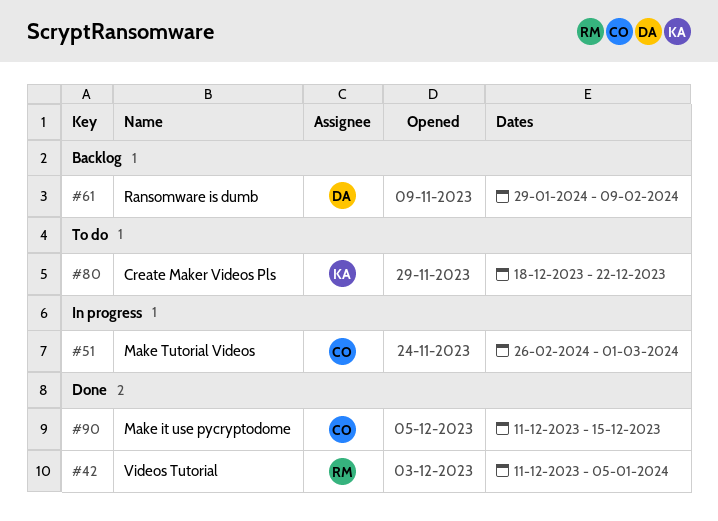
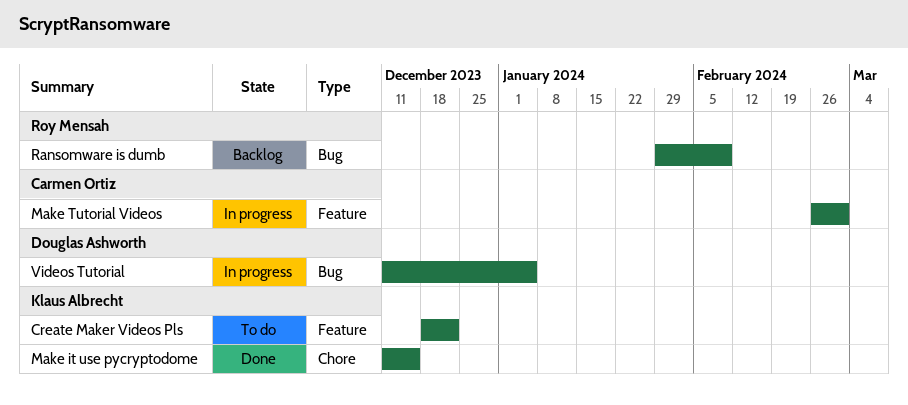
Make it use pycryptodome, owner: Carmen Ortiz -> Klaus Albrecht
Ransomware is dumb, owner: Douglas Ashworth -> Roy Mensah
Videos Tutorial, status: Done -> In progress
Videos Tutorial, owner: Roy Mensah -> Douglas Ashworth

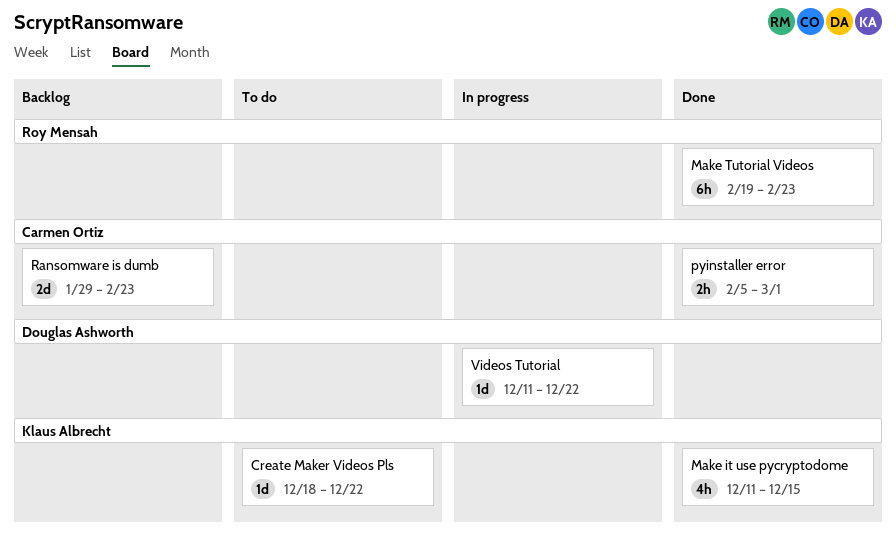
Make Tutorial Videos, status: In progress -> Done
Make Tutorial Videos, owner: Carmen Ortiz -> Roy Mensah
Make Tutorial Videos, start: Feb 26 -> Feb 19
Make Tutorial Videos, due: Mar 1 -> Feb 23
pyinstaller error: none -> present
Ransomware is dumb, owner: Roy Mensah -> Carmen Ortiz
Ransomware is dumb, due: Feb 9 -> Feb 23
Videos Tutorial, due: Jan 5 -> Dec 22

